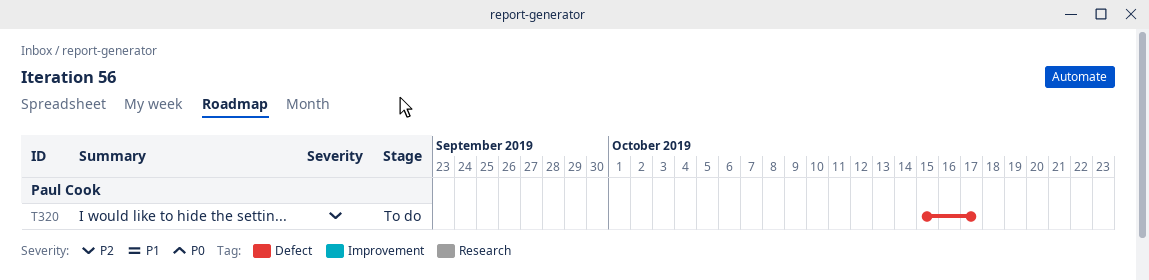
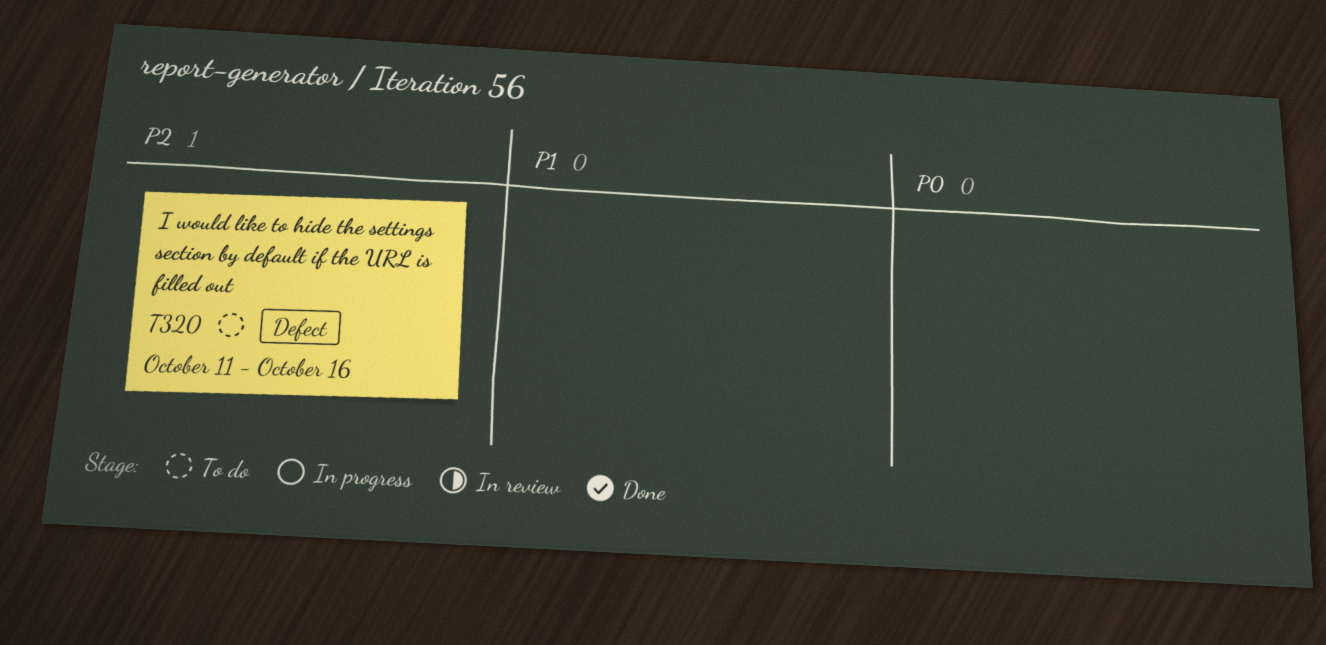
T320, start: Oct 15 -> Oct 11
T320, due: Oct 17 -> Oct 16

